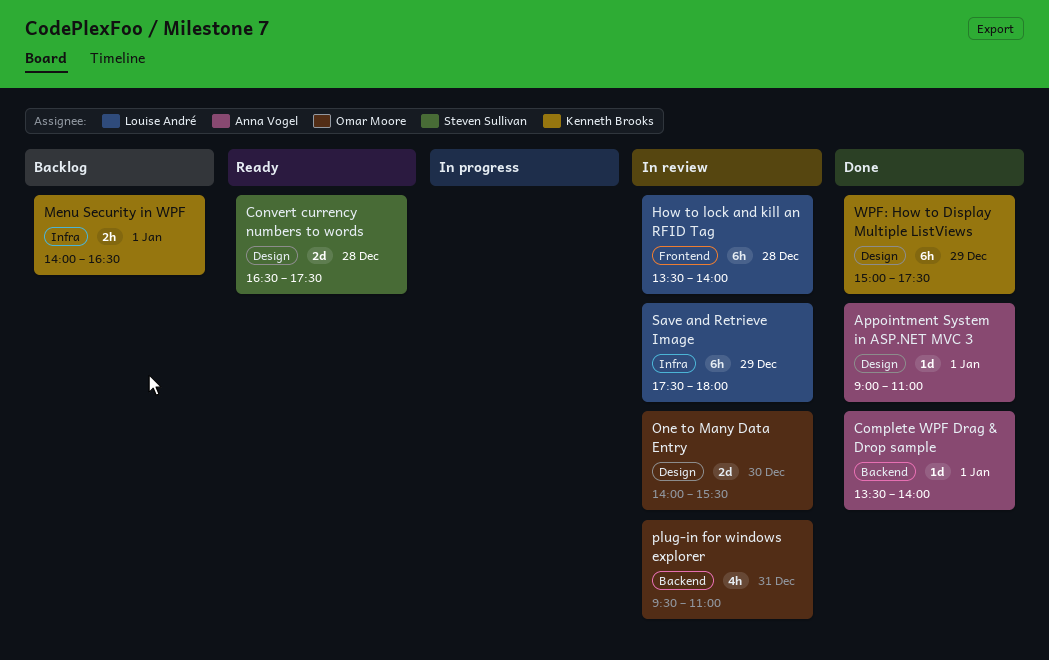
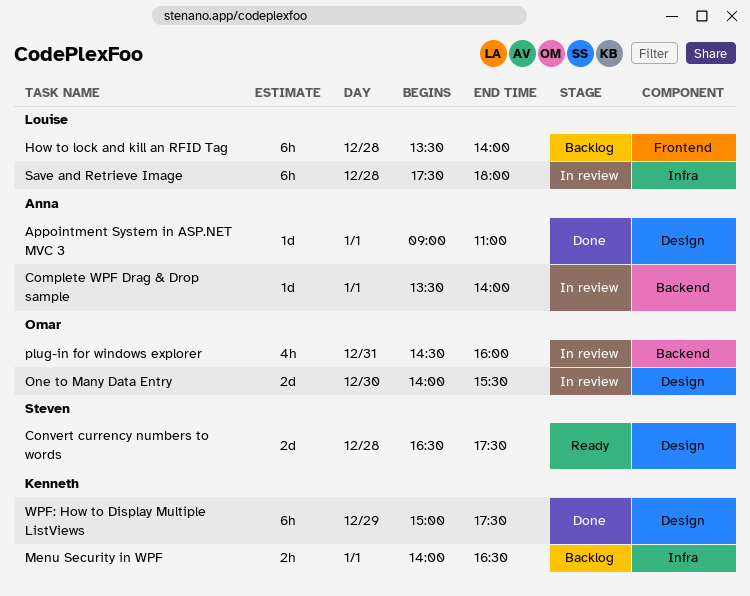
Complete WPF Drag & Drop sample, status: Done -> In review
How to lock and kill an RFID Tag, status: In review -> Backlog
plug-in for windows explorer, begins: 09:30 -> 14:30
plug-in for windows explorer, ends: 11:00 -> 16:00
Save and Retrieve Image, day: Dec 29 -> Dec 28

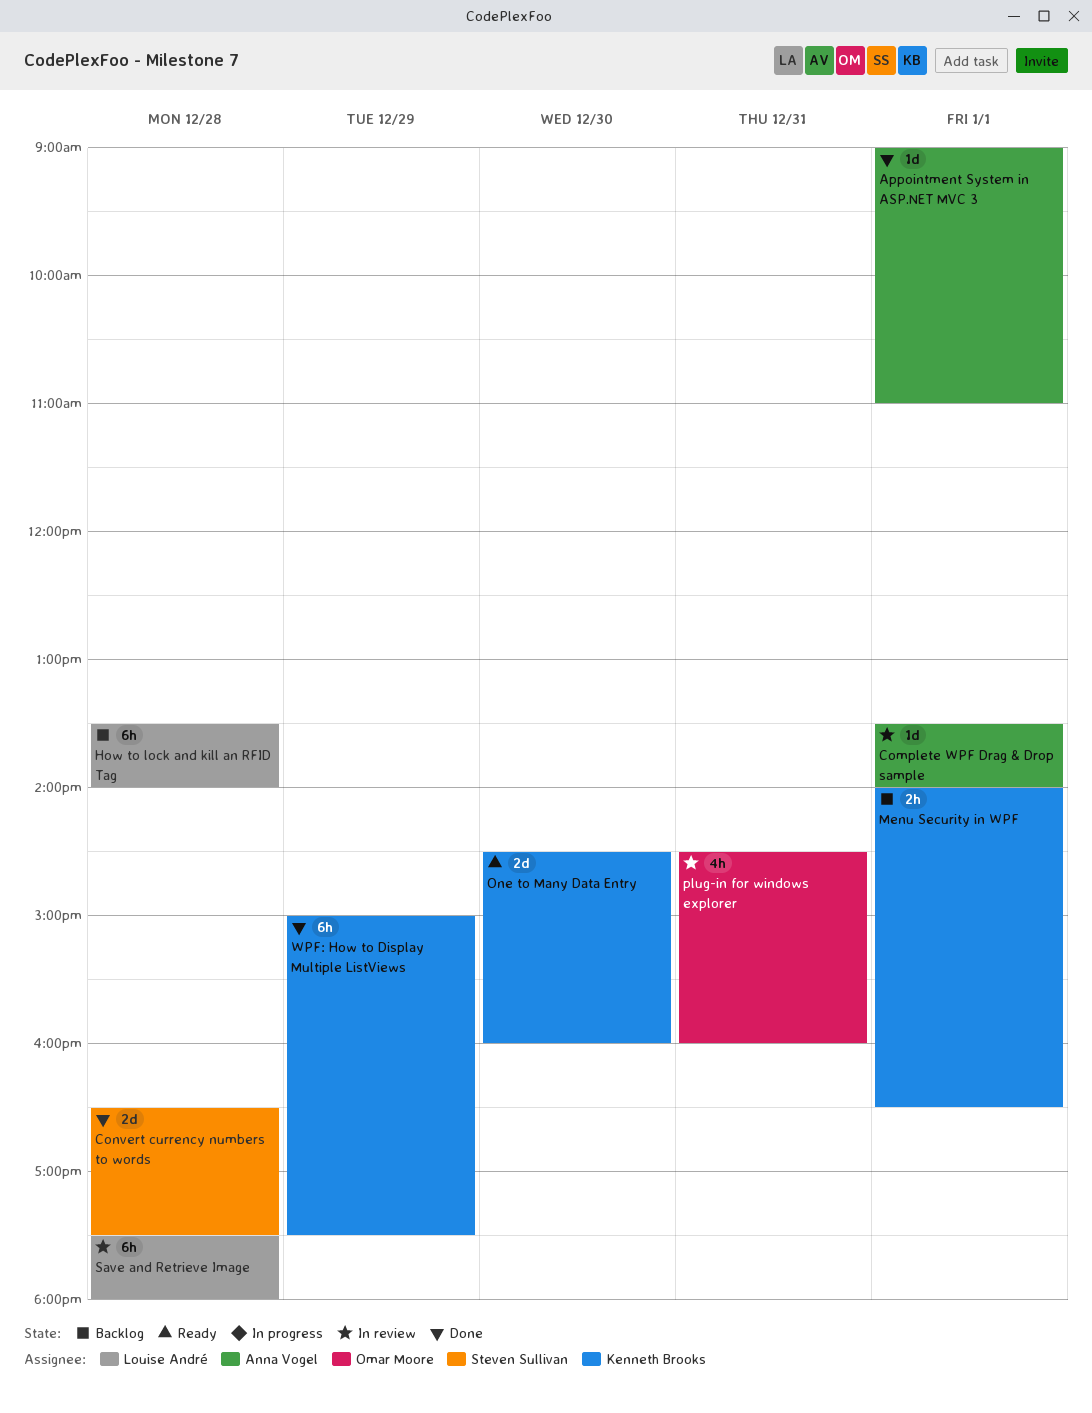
Convert currency numbers to words, status: Ready -> Done
One to Many Data Entry, status: In review -> Ready
One to Many Data Entry, owner: Omar Moore -> Kenneth Brooks
One to Many Data Entry, begins: 14:00 -> 14:30
One to Many Data Entry, ends: 15:30 -> 16:00

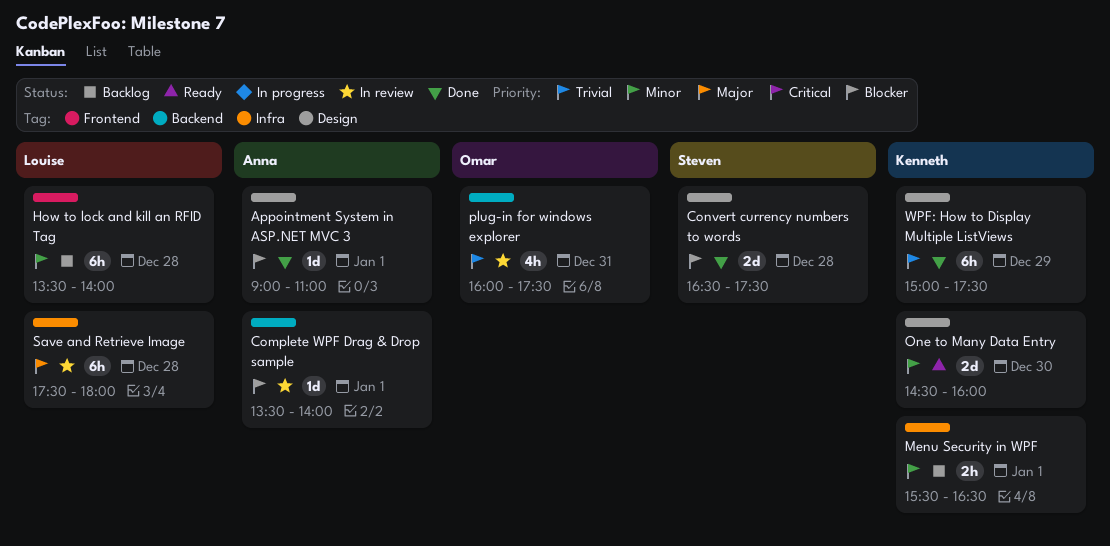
Menu Security in WPF, begins: 14:00 -> 15:30
plug-in for windows explorer, begins: 14:30 -> 16:00
plug-in for windows explorer, ends: 16:00 -> 17:30

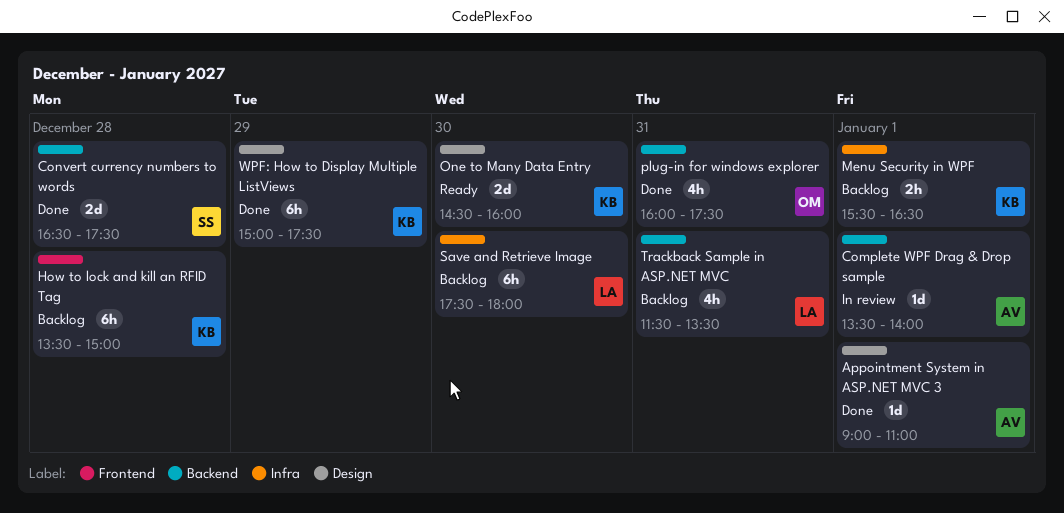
Convert currency numbers to words, label: Design -> Backend
How to lock and kill an RFID Tag, owner: Louise -> Kenneth
How to lock and kill an RFID Tag, ends: 14:00 -> 15:00
plug-in for windows explorer, status: In review -> Done
Save and Retrieve Image, status: In review -> Backlog
Save and Retrieve Image, day: Dec 28 -> Dec 30
Trackback Sample in ASP.NET MVC: none -> present

